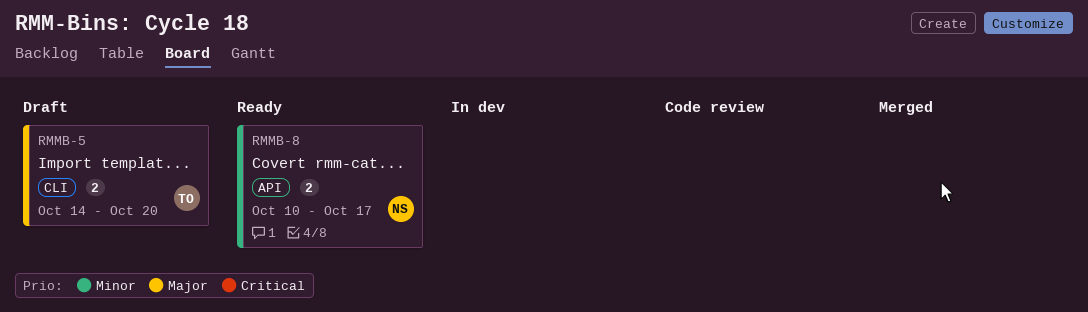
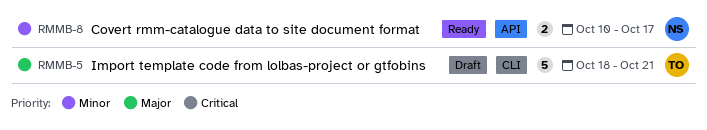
RMMB-5, estimate: 2 -> 5
RMMB-5, start: Oct 14 -> Oct 18
RMMB-5, due: Oct 20 -> Oct 21

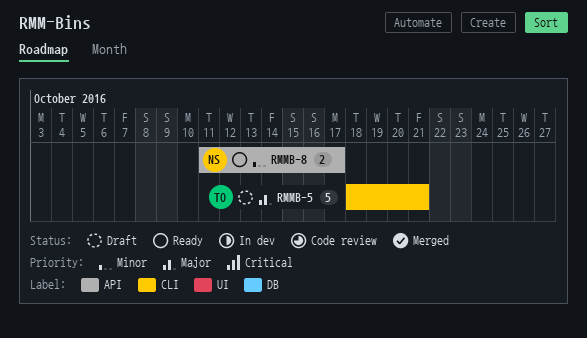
RMMB-8, start: Oct 10 -> Oct 11

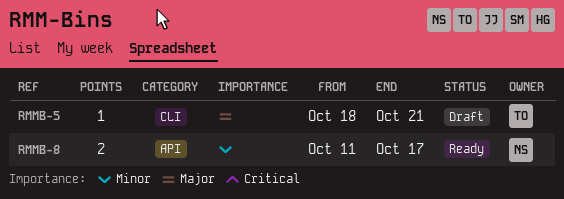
RMMB-5, estimate: 5 -> 1

